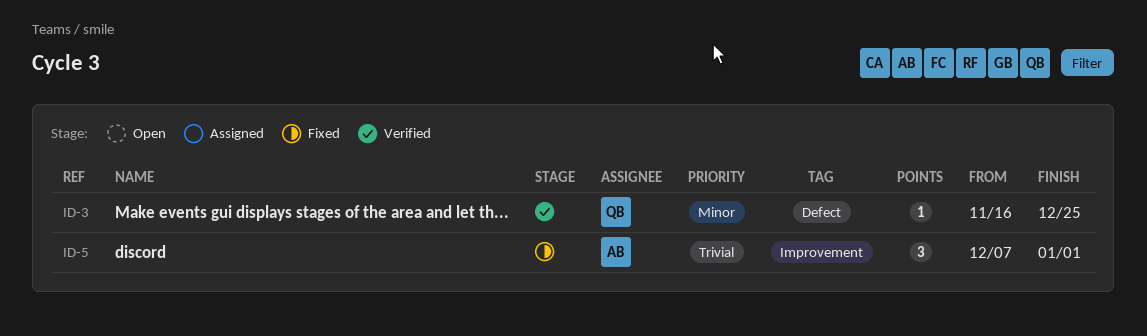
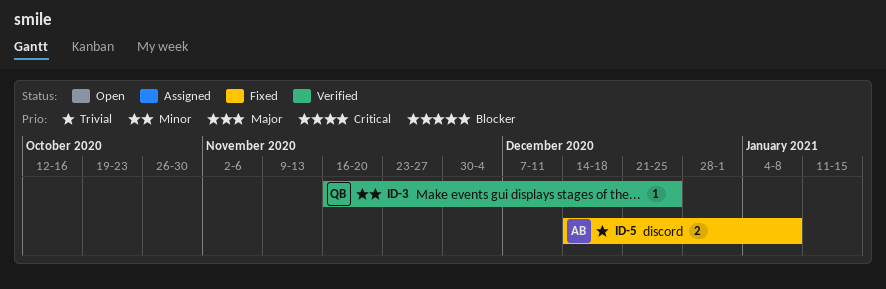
ID-5, estimate: 3 -> 2
ID-5, start: Dec 7 -> Dec 14
ID-5, due: Jan 1 -> Jan 8

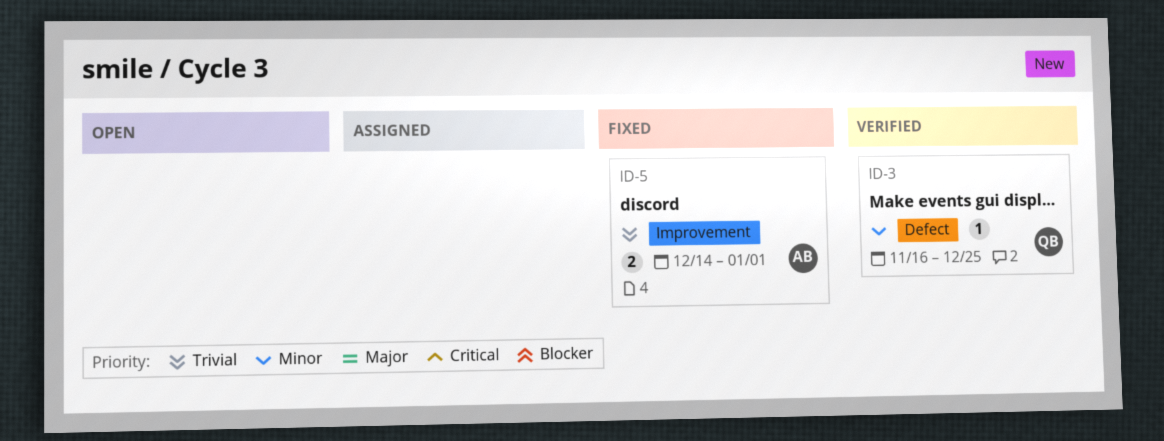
ID-5, due: Jan 8 -> Jan 1

